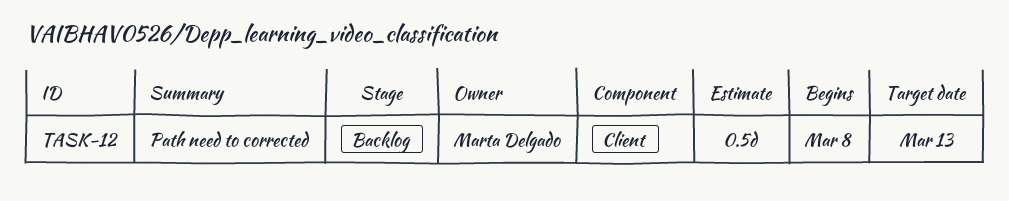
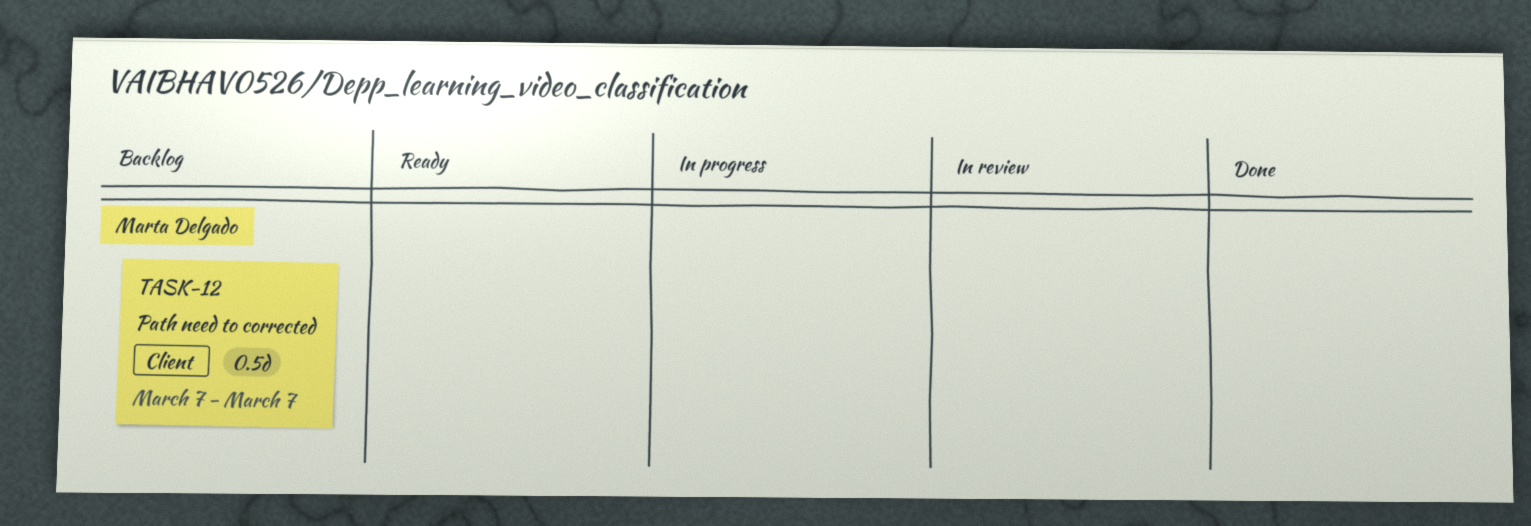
TASK-12, start: Mar 8 -> Mar 7
TASK-12, due: Mar 13 -> Mar 7

